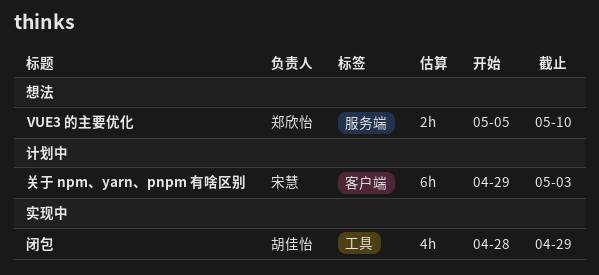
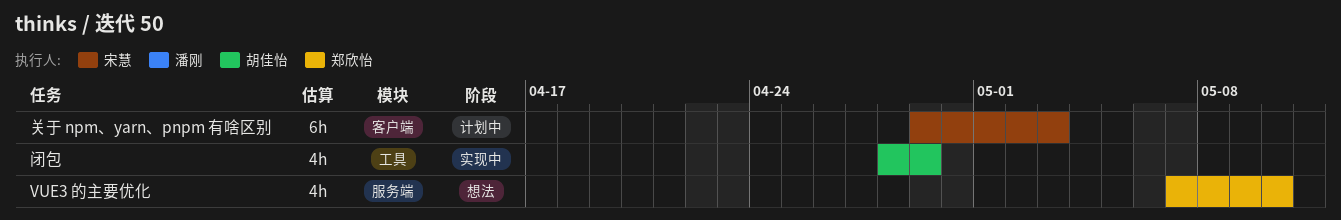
VUE3 的主要优化, estimate: 2h -> 4h
VUE3 的主要优化, start: May 5 -> May 7

